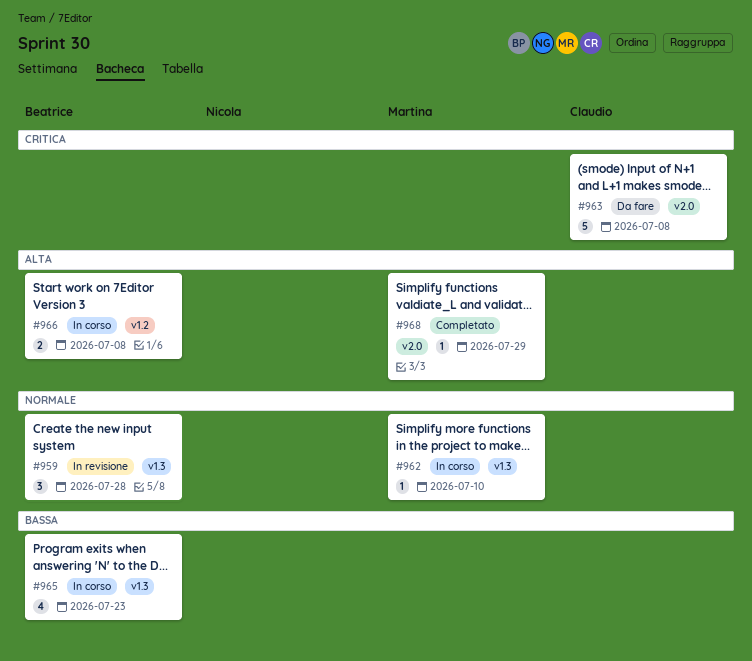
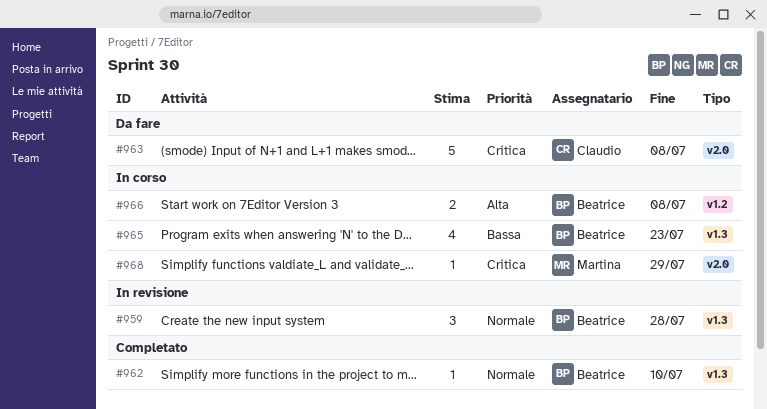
#962, status: In corso -> Completato
#962, owner: Martina -> Beatrice
#968, status: Completato -> In corso
#968, priority: Alta -> Critica

